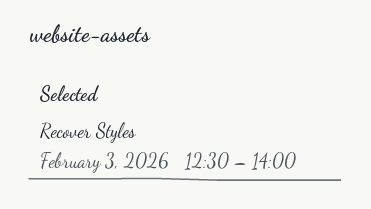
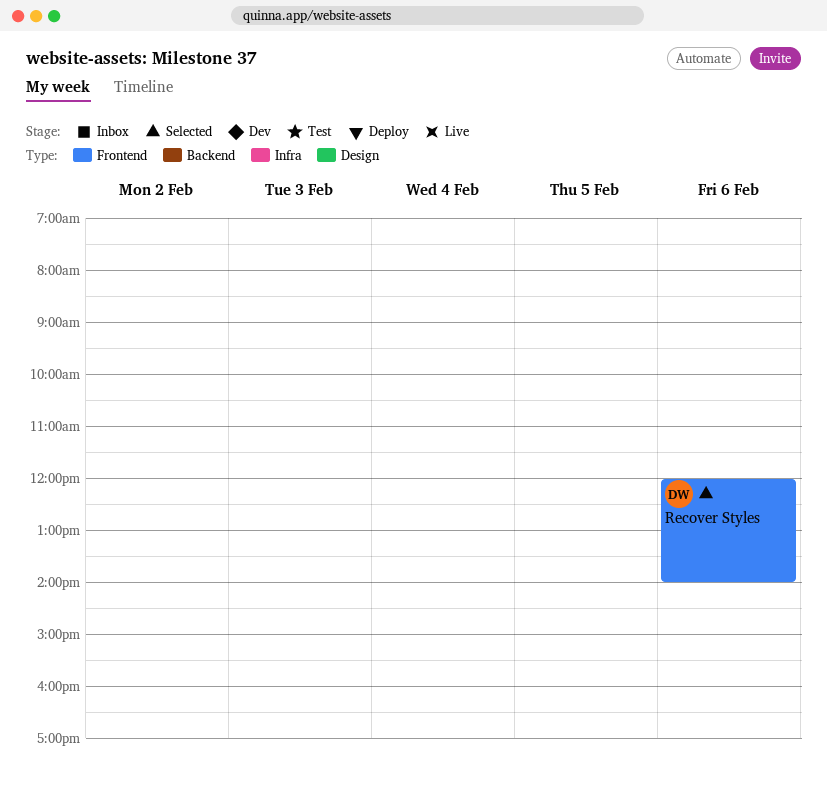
Recover Styles, day: Feb 3 -> Feb 6
Recover Styles, begins: 12:30 -> 12:00

